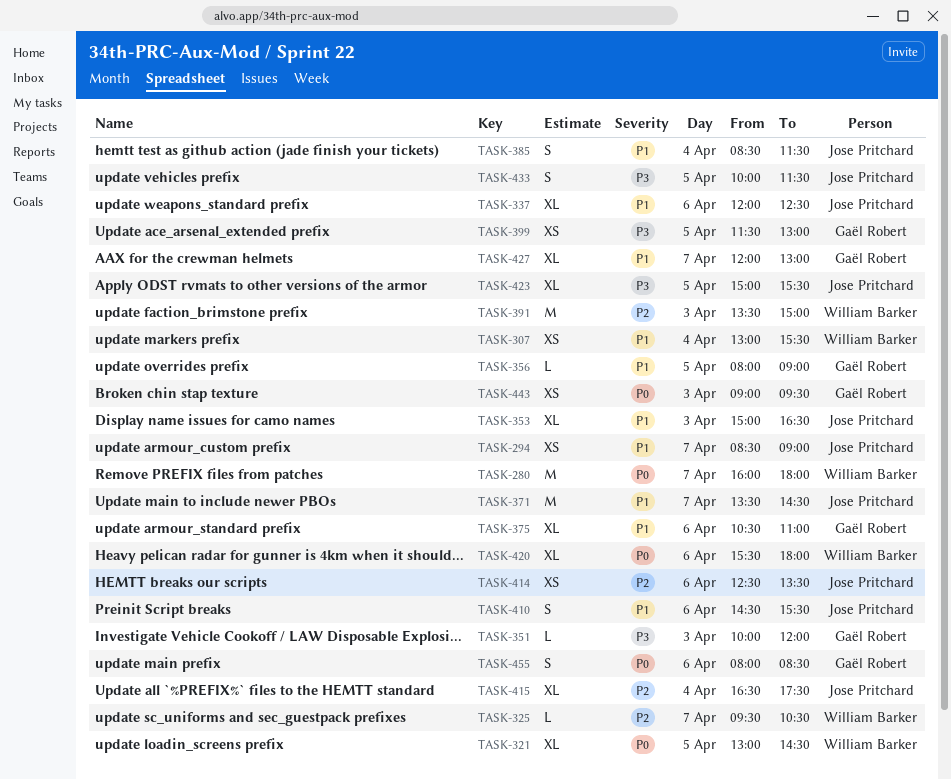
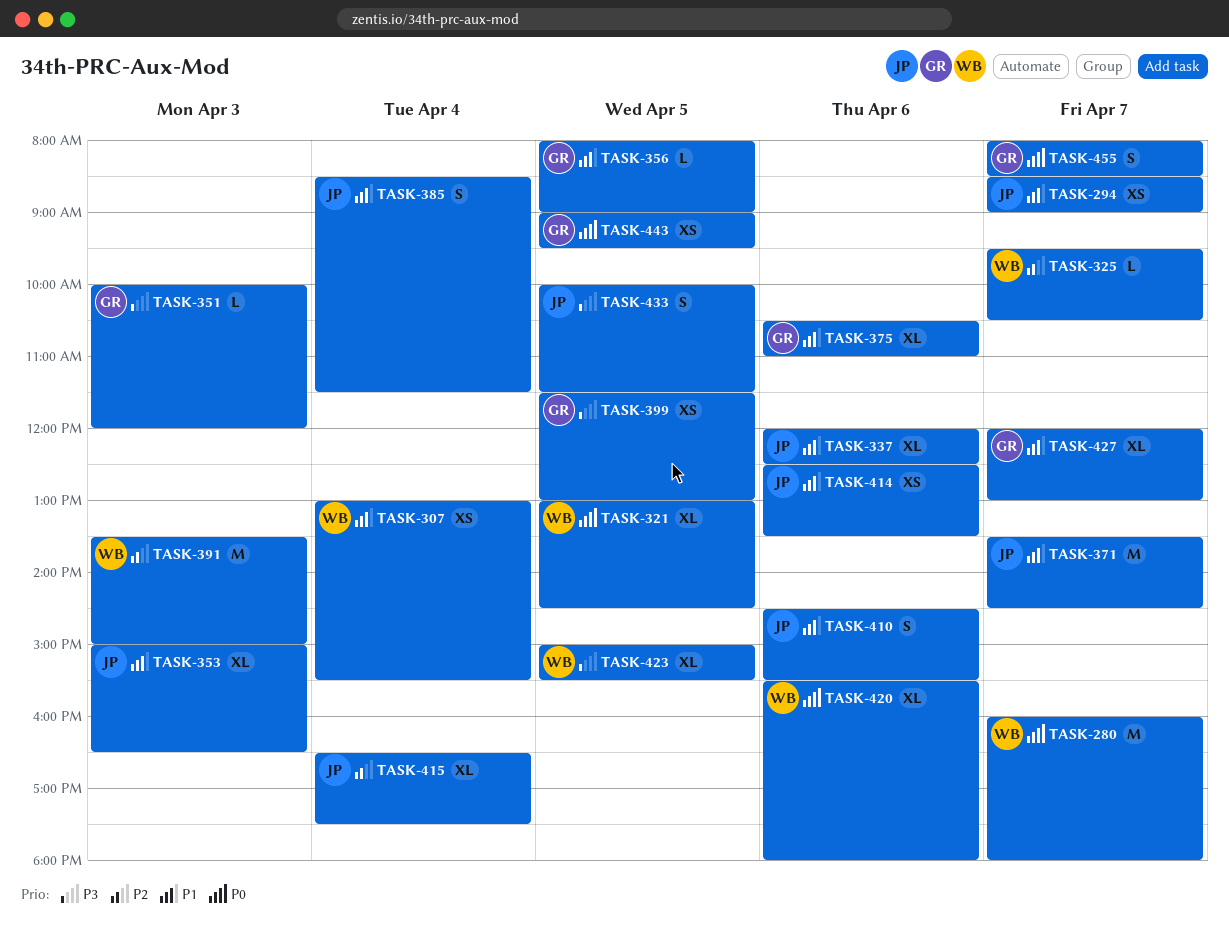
TASK-414, priority: P2 -> P1
TASK-423, owner: Jose Pritchard -> William Barker
TASK-443, day: Apr 3 -> Apr 5
TASK-455, day: Apr 6 -> Apr 7

